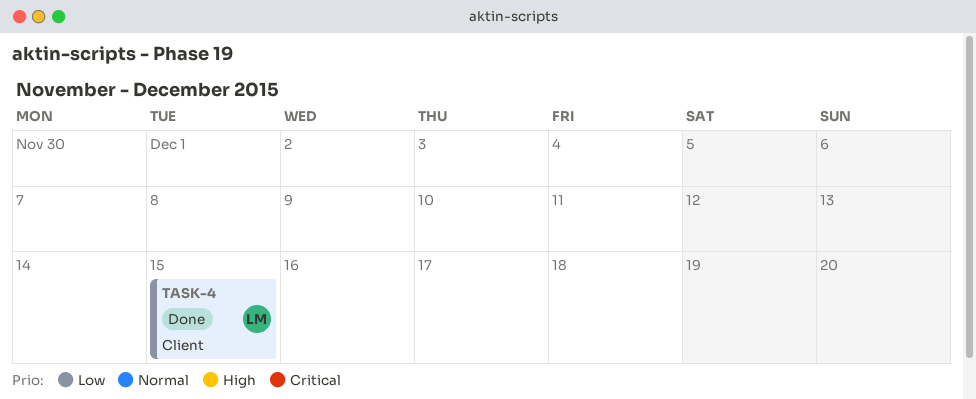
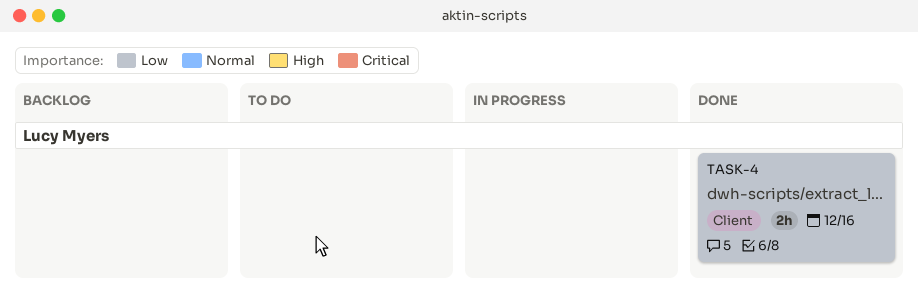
TASK-4, due: Dec 15 -> Dec 16

